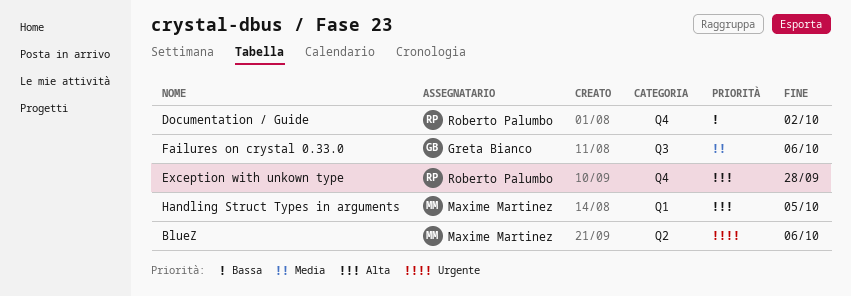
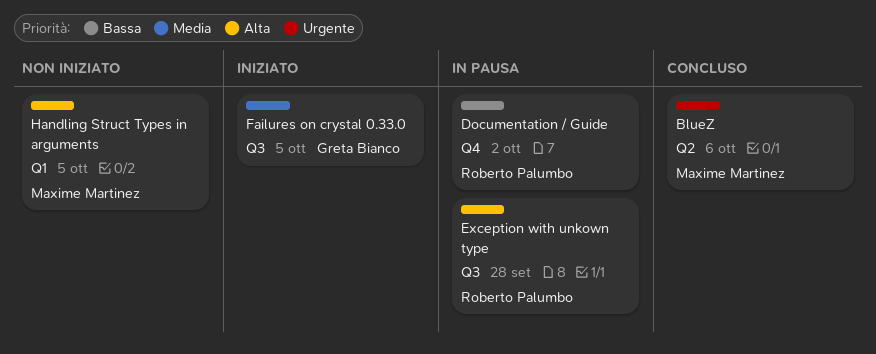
Exception with unkown type, label: Q4 -> Q3
Failures on crystal 0.33.0, due: Oct 6 -> Oct 5

